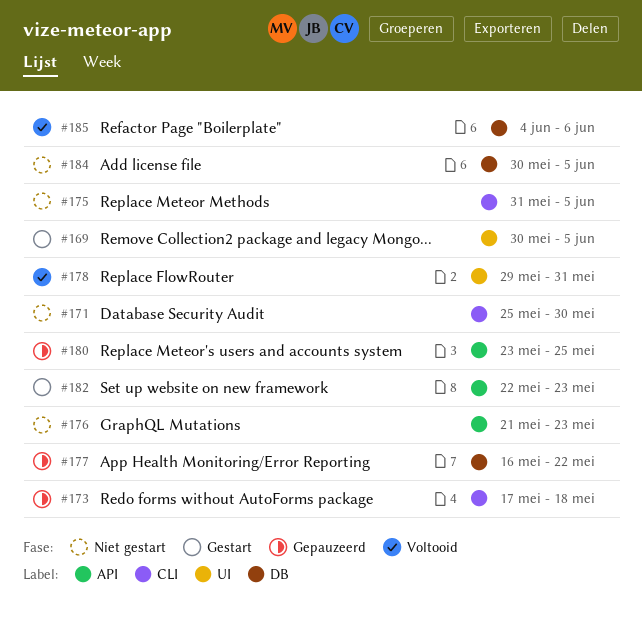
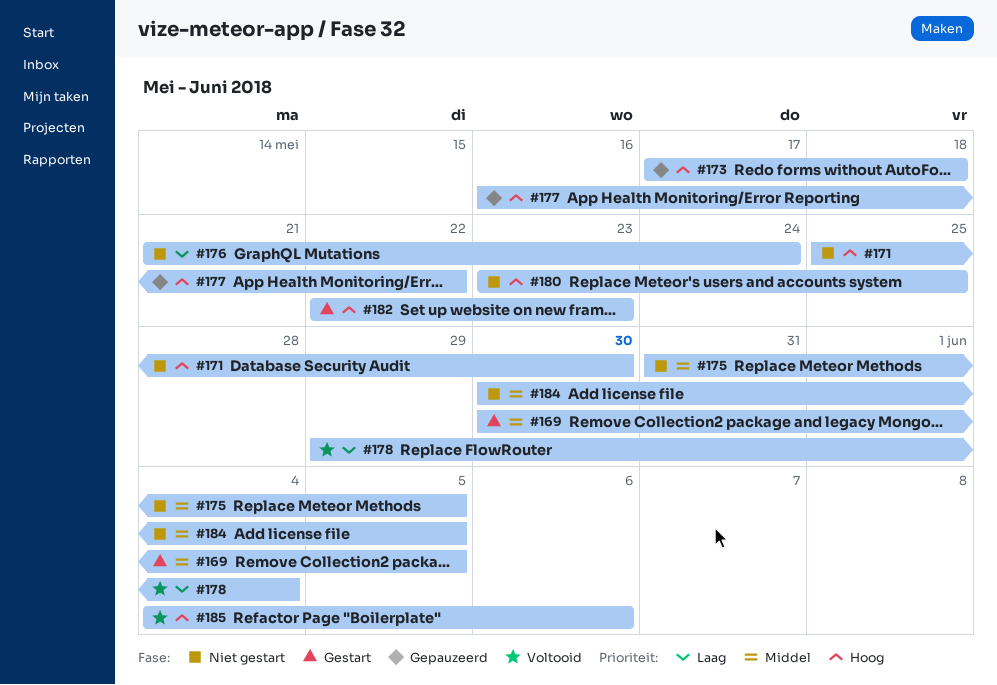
#176, due: May 23 -> May 24
#178, due: May 31 -> Jun 4
#180, status: Gepauzeerd -> Niet gestart

